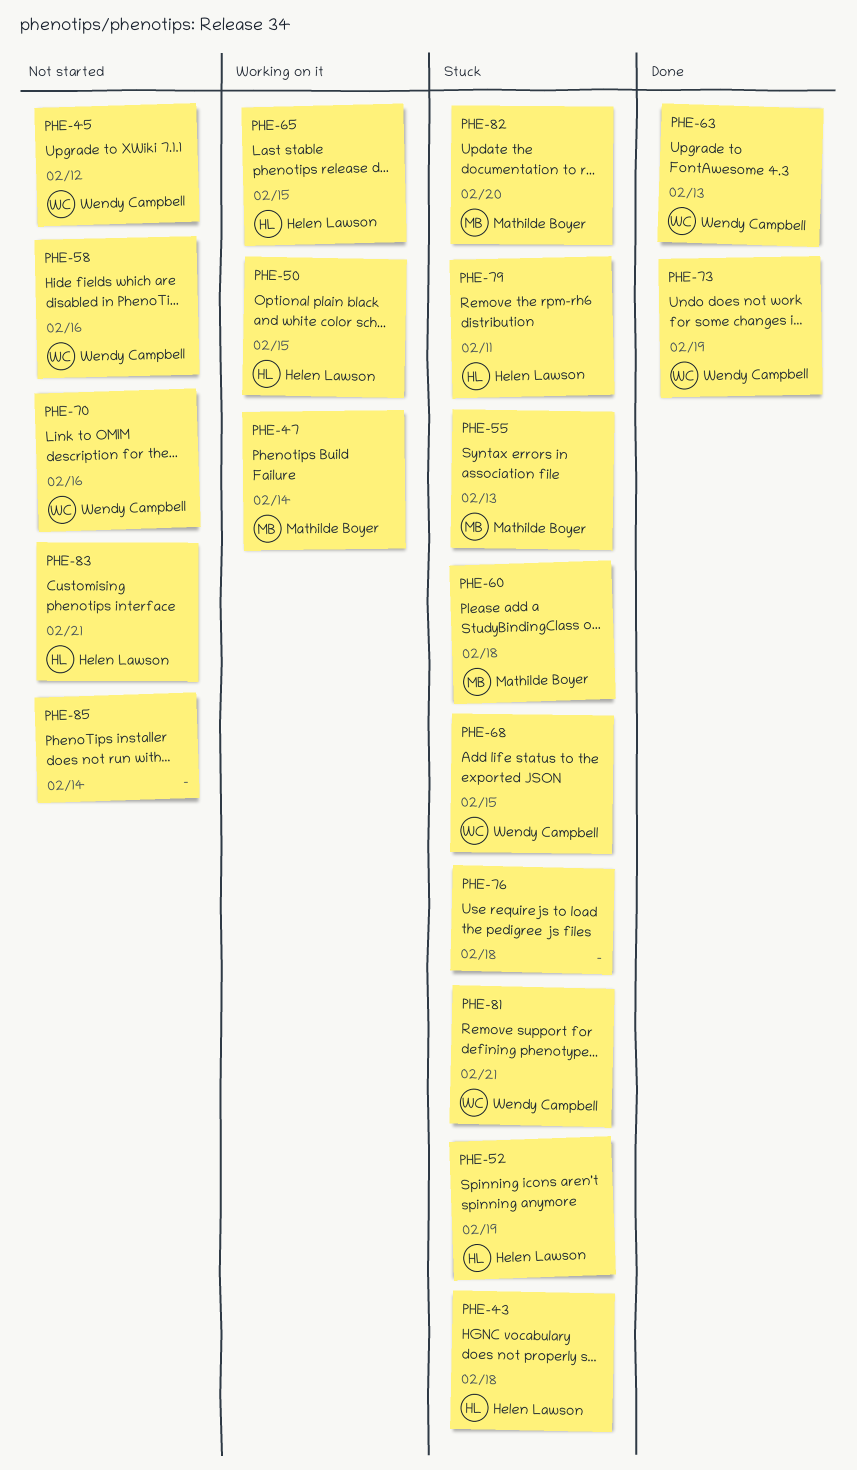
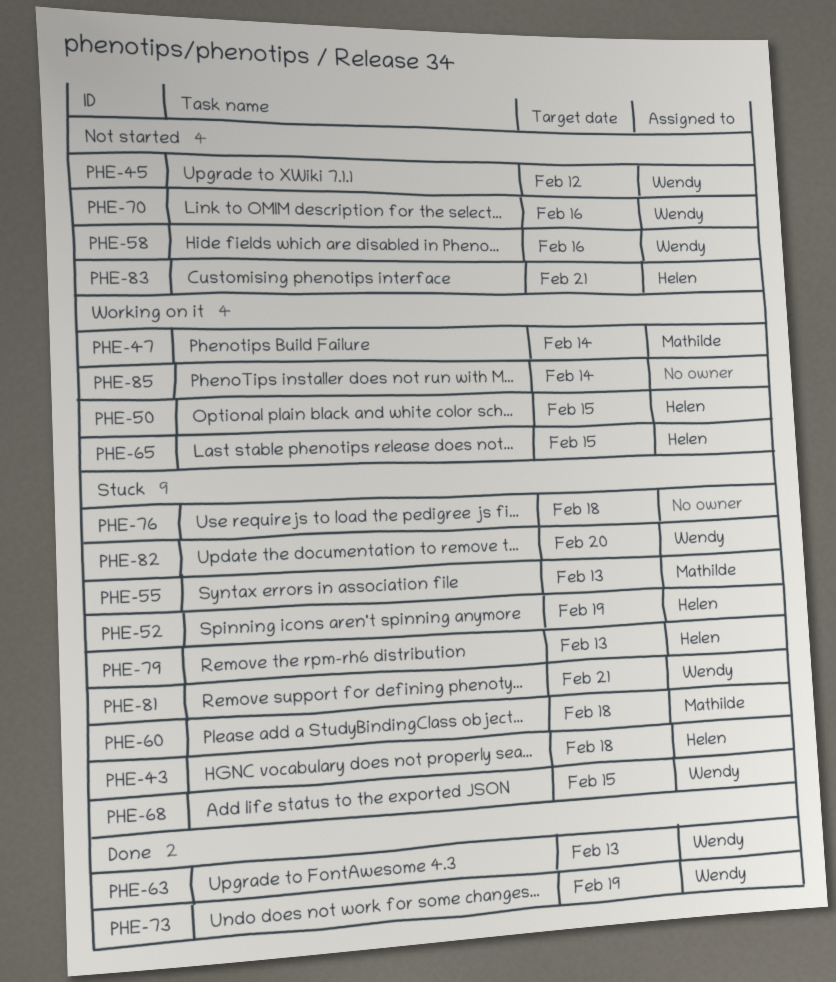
PHE-79, due: Feb 11 -> Feb 13
PHE-82, owner: Mathilde Boyer -> Wendy Campbell
PHE-85, status: Not started -> Working on it

